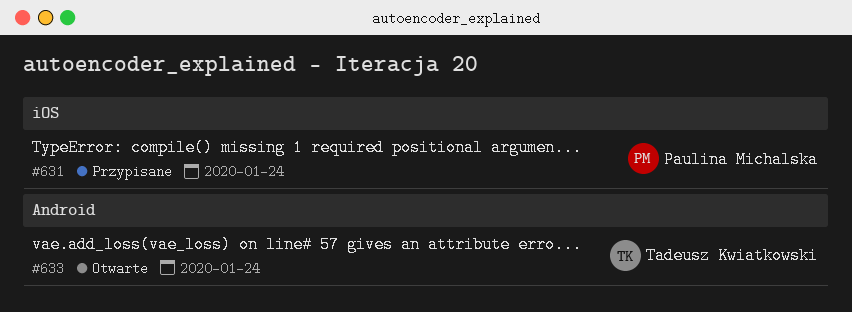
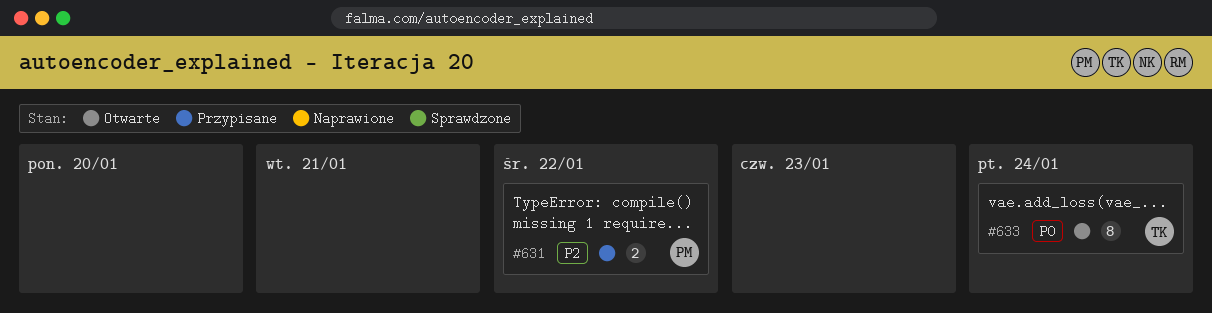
#631, due: Jan 24 -> Jan 22

